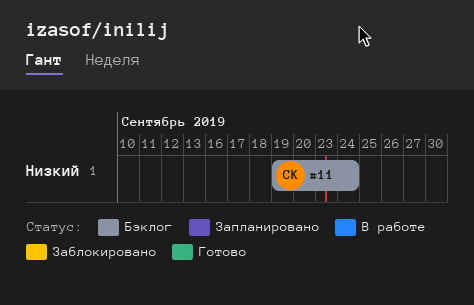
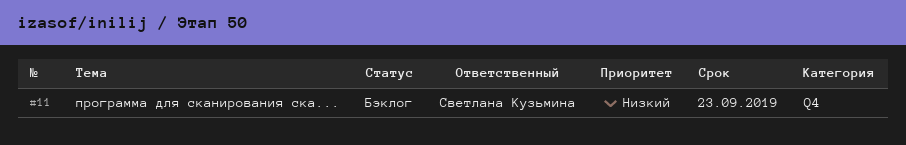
#11, due: Sep 24 -> Sep 23

